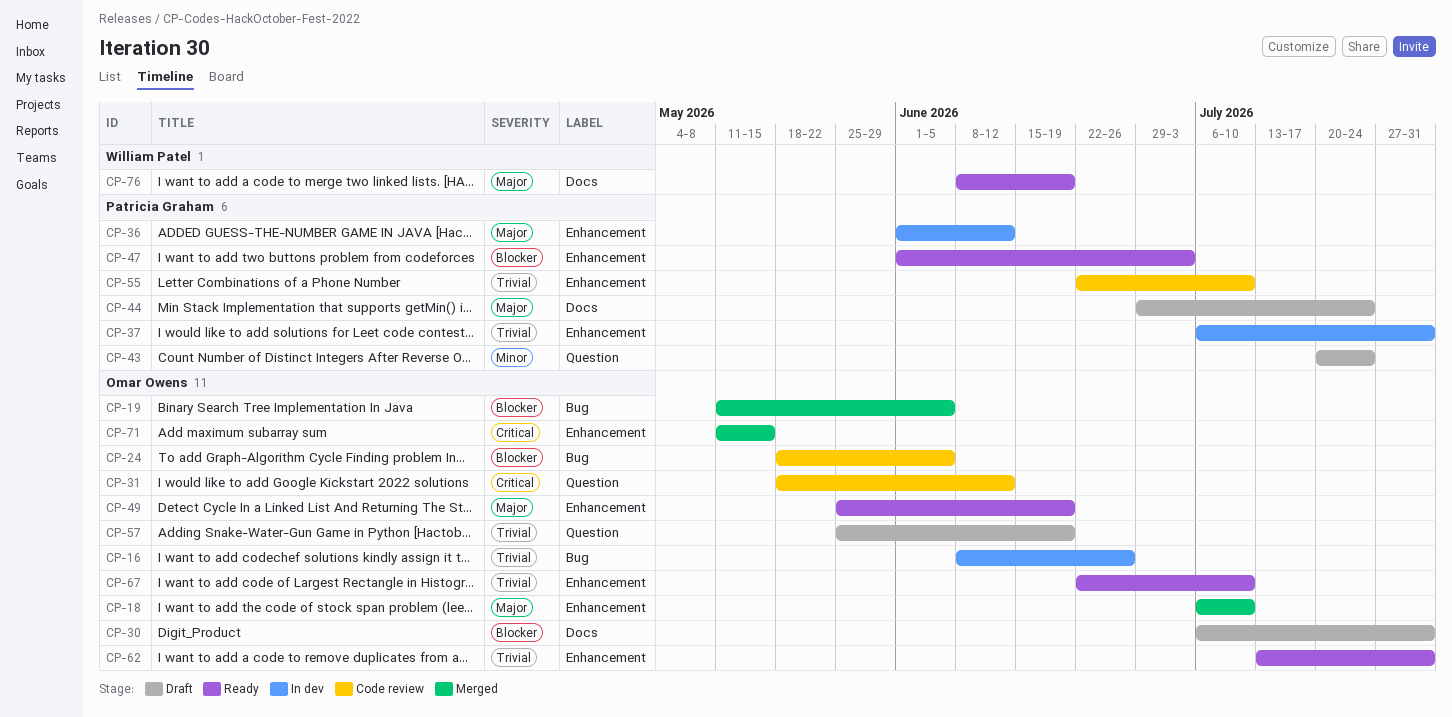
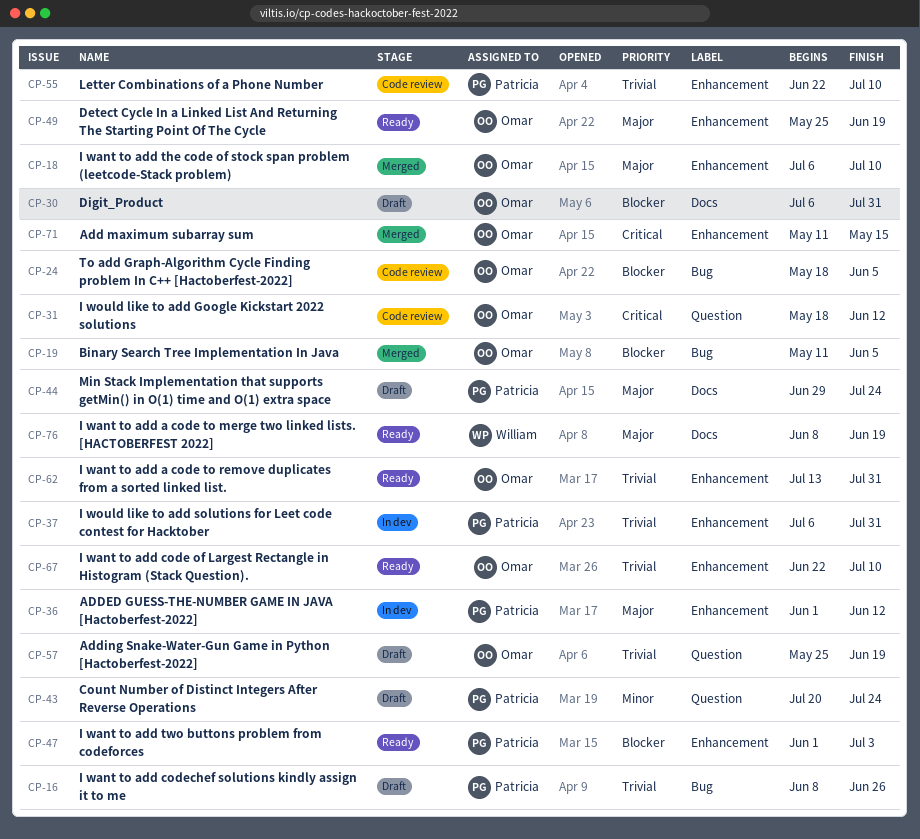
CP-16, status: In dev -> Draft
CP-16, owner: Omar Owens -> Patricia Graham

